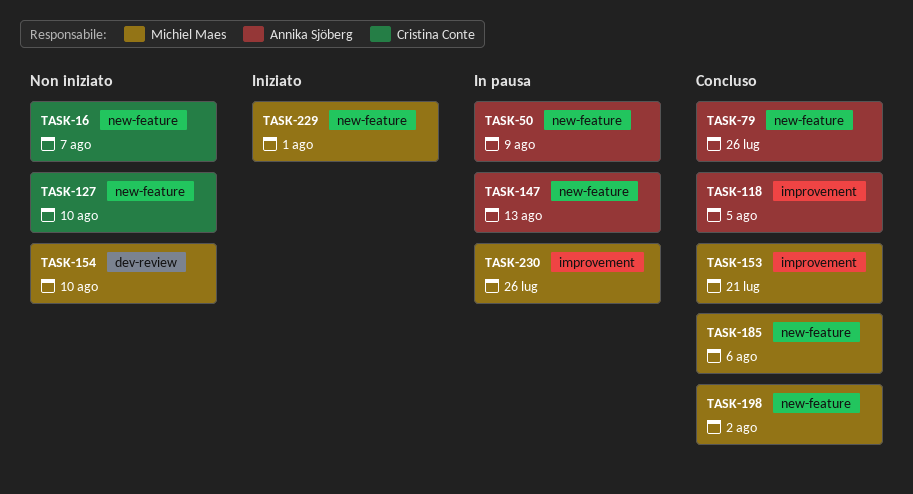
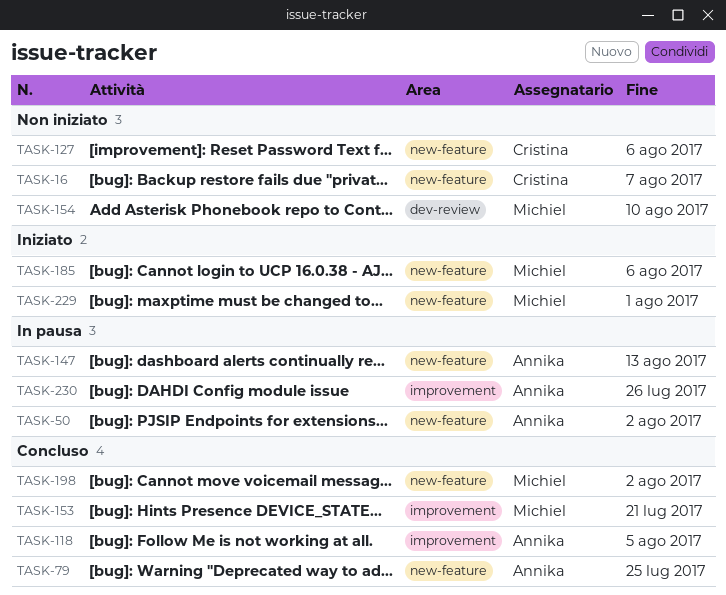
TASK-50, due: Aug 9 -> Aug 2
TASK-79, due: Jul 26 -> Jul 25
TASK-127, due: Aug 10 -> Aug 6
TASK-185, status: Concluso -> Iniziato
TASK-230, owner: Michiel Maes -> Annika Sjöberg

